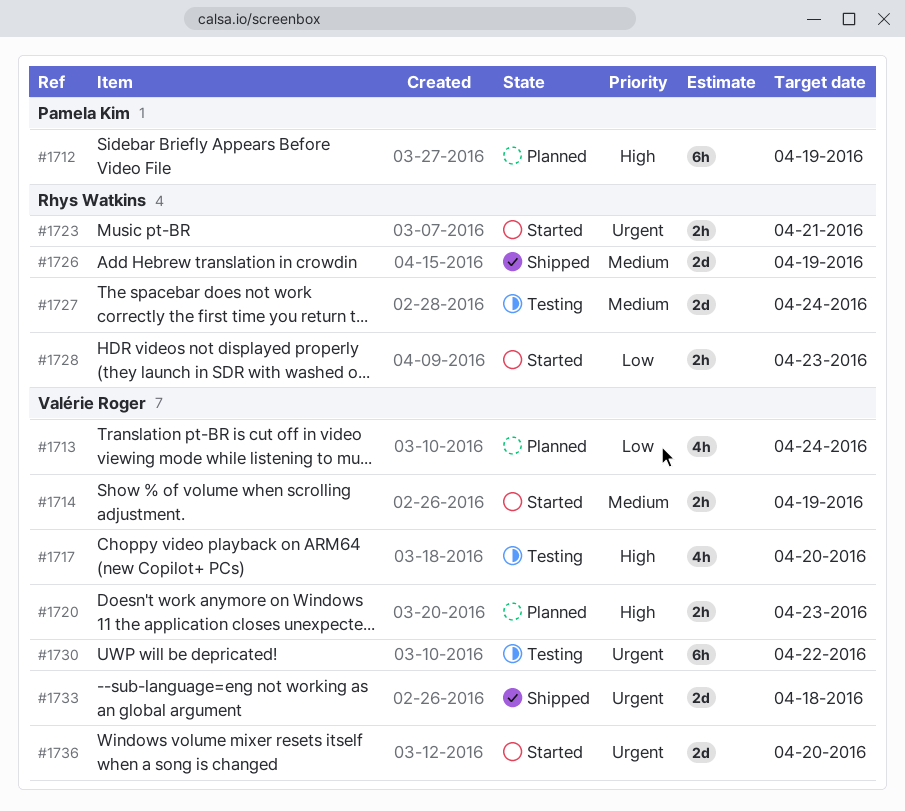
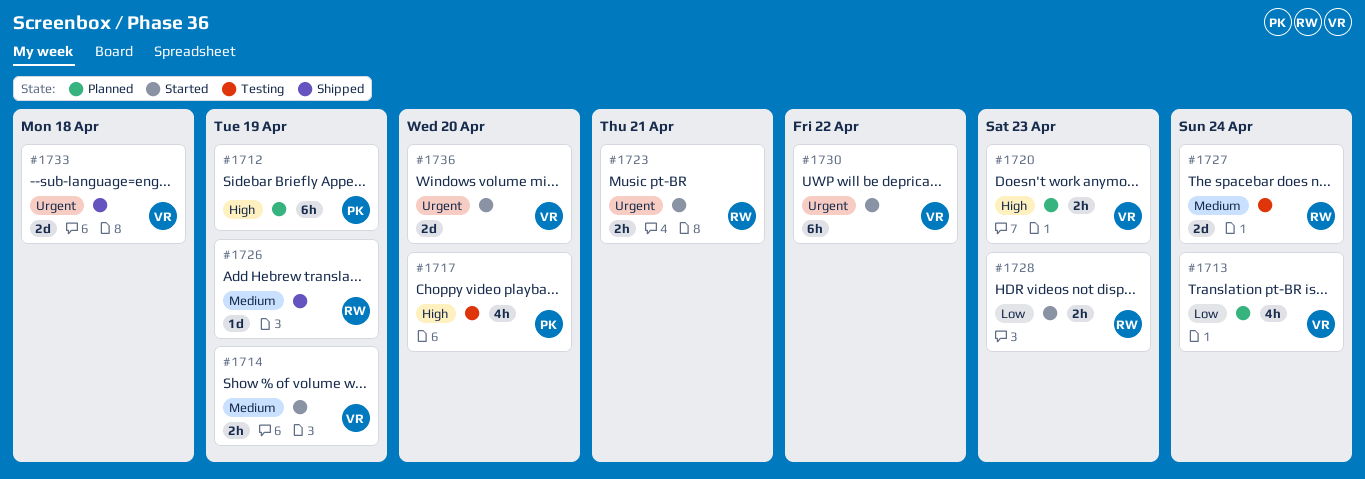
#1717, owner: Valérie Roger -> Pamela Kim
#1726, estimate: 2d -> 1d
#1730, status: Testing -> Started

